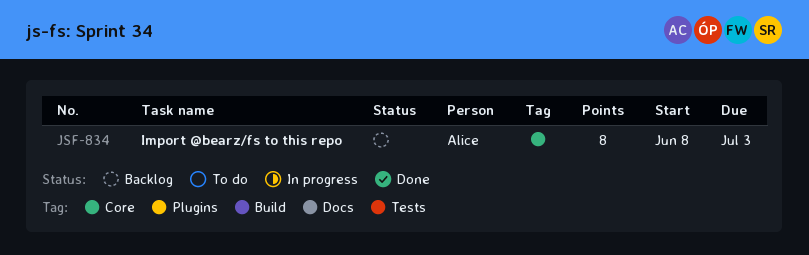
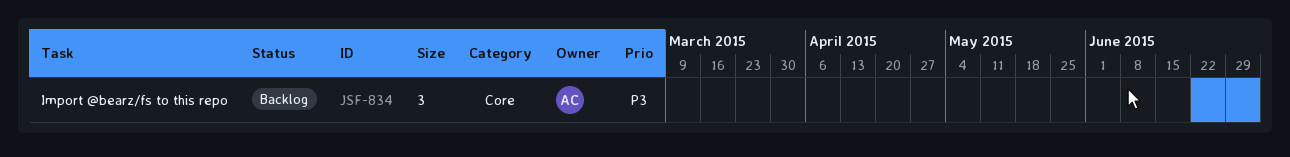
JSF-834, estimate: 8 -> 3
JSF-834, start: Jun 8 -> Jun 22

